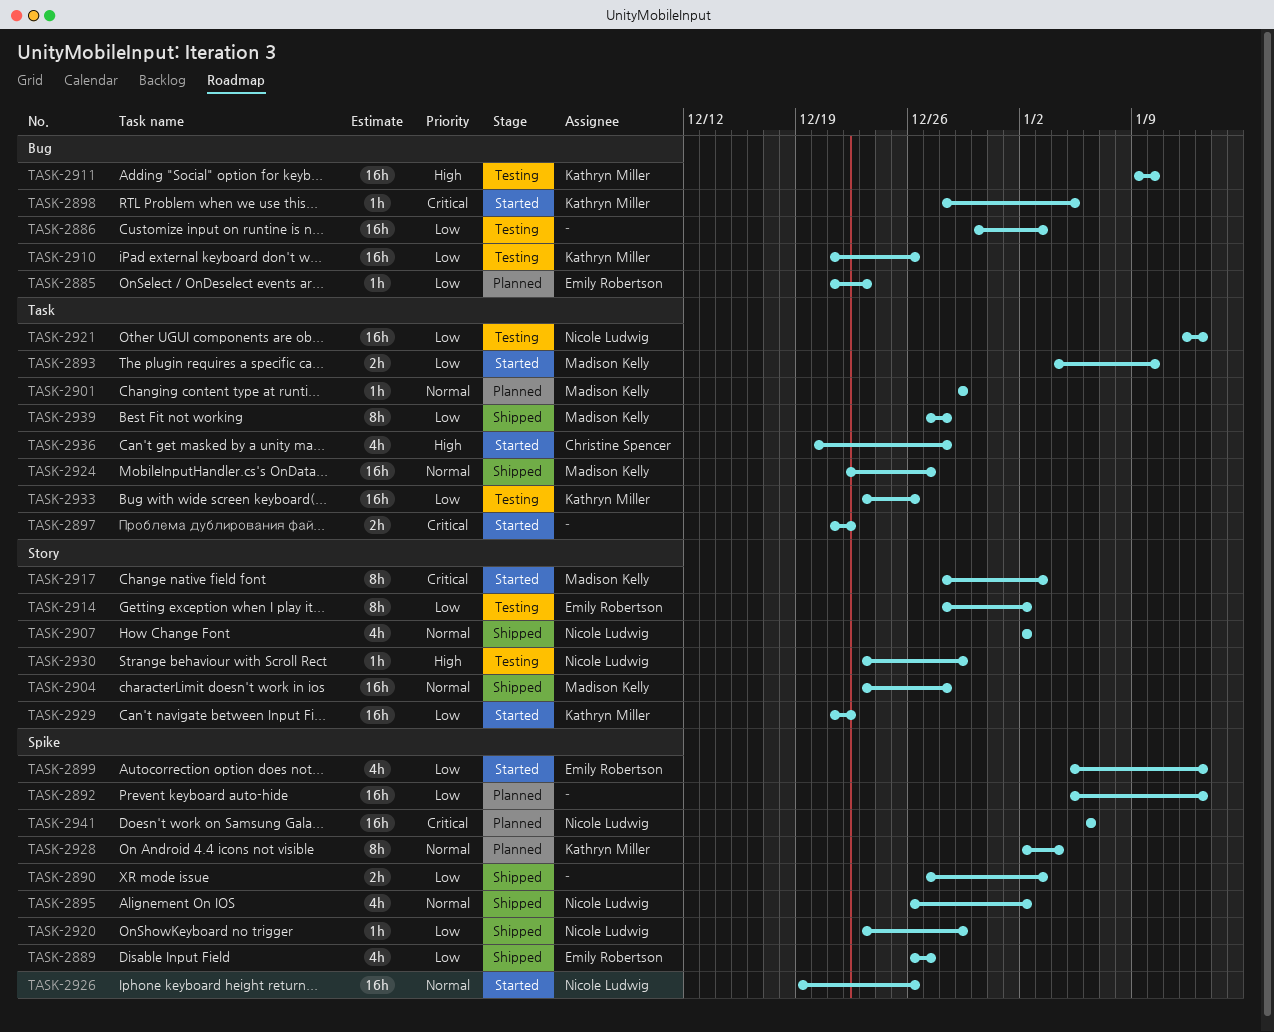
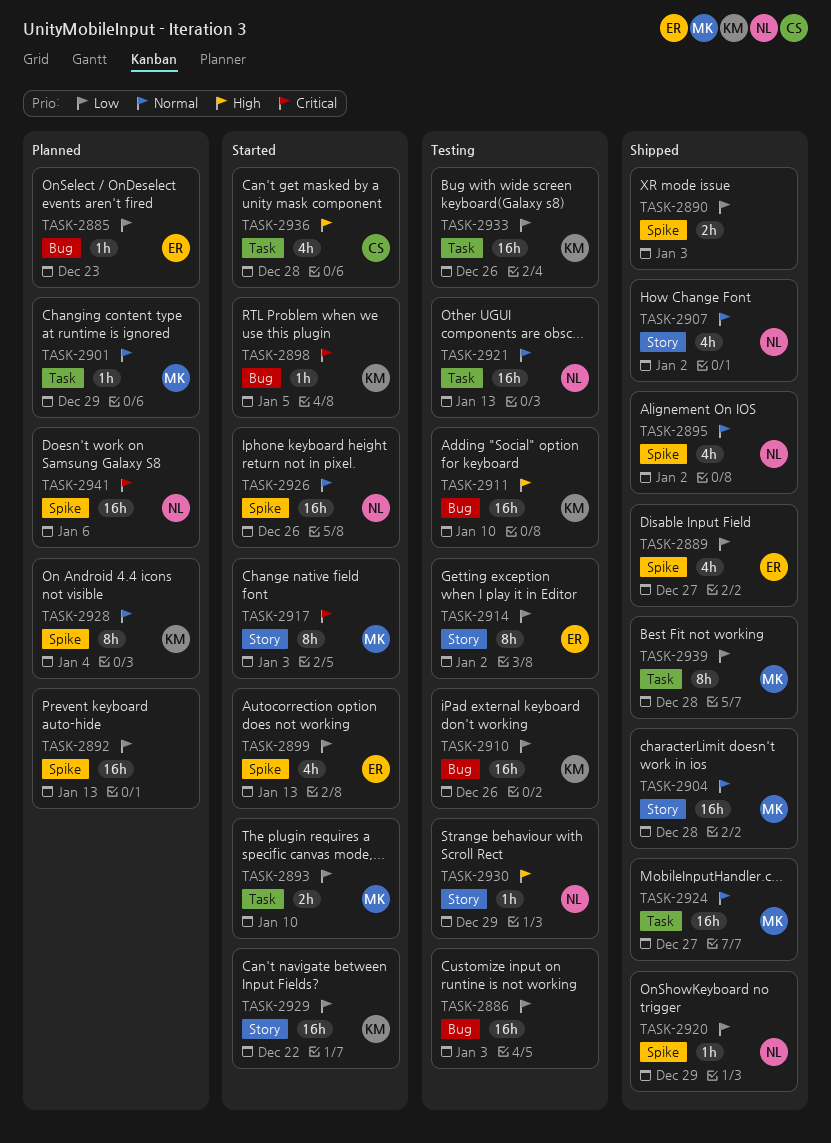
TASK-2897: present -> none
TASK-2921, priority: Low -> Normal

